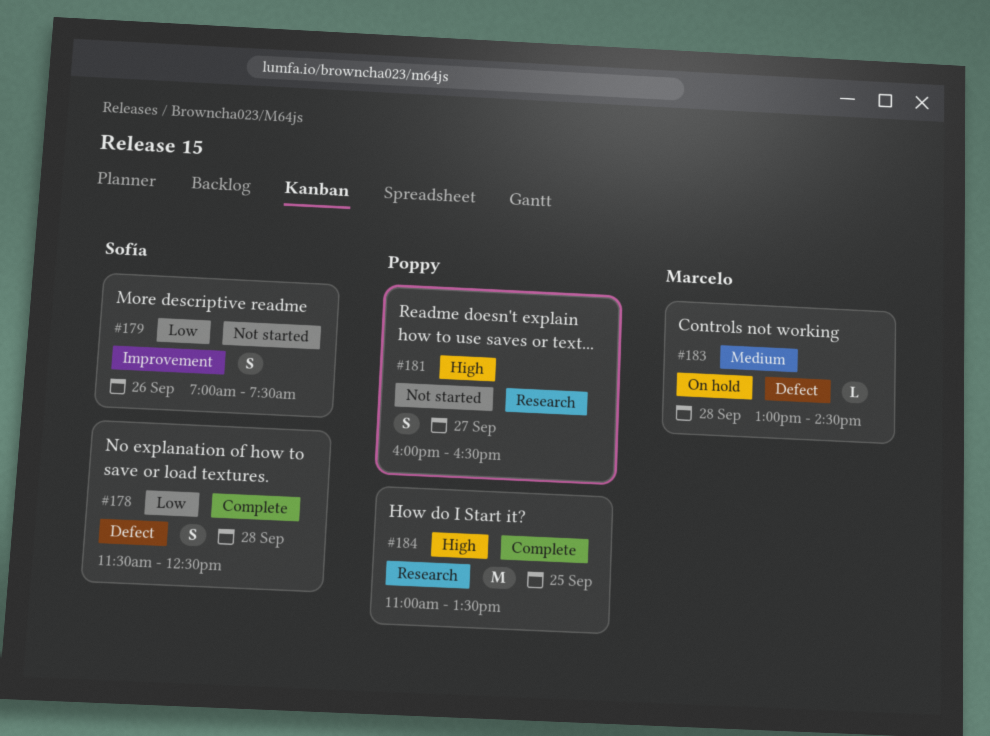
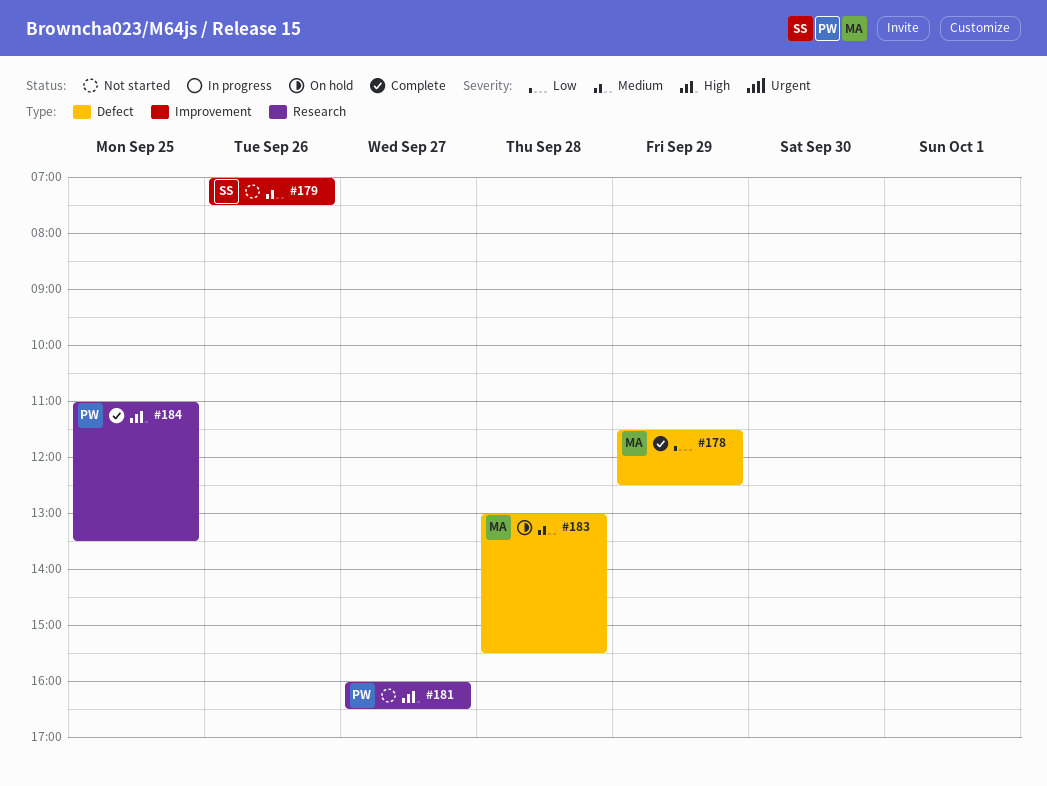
#178, owner: Sofía -> Marcelo
#178, day: Sep 28 -> Sep 29
#179, priority: Low -> Medium
#183, ends: 14:30 -> 15:30

